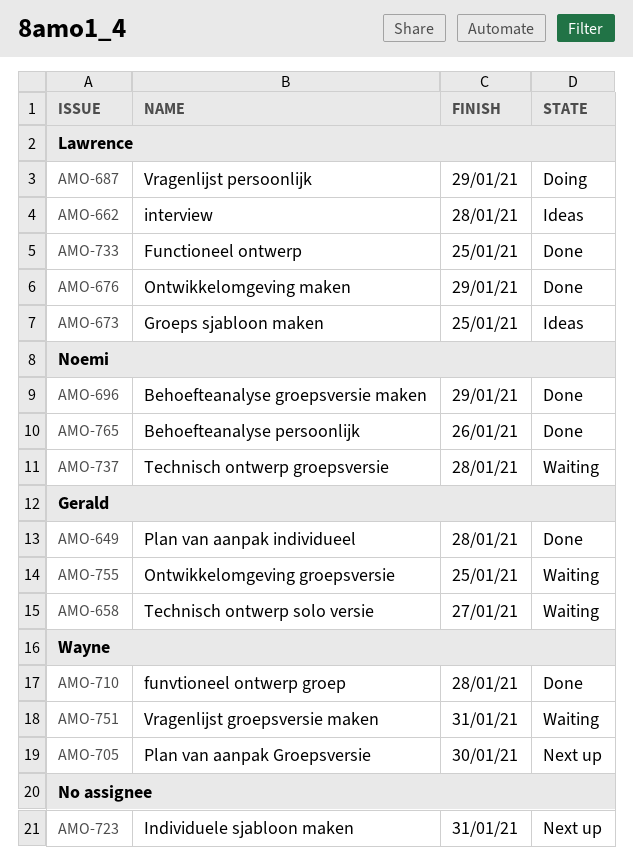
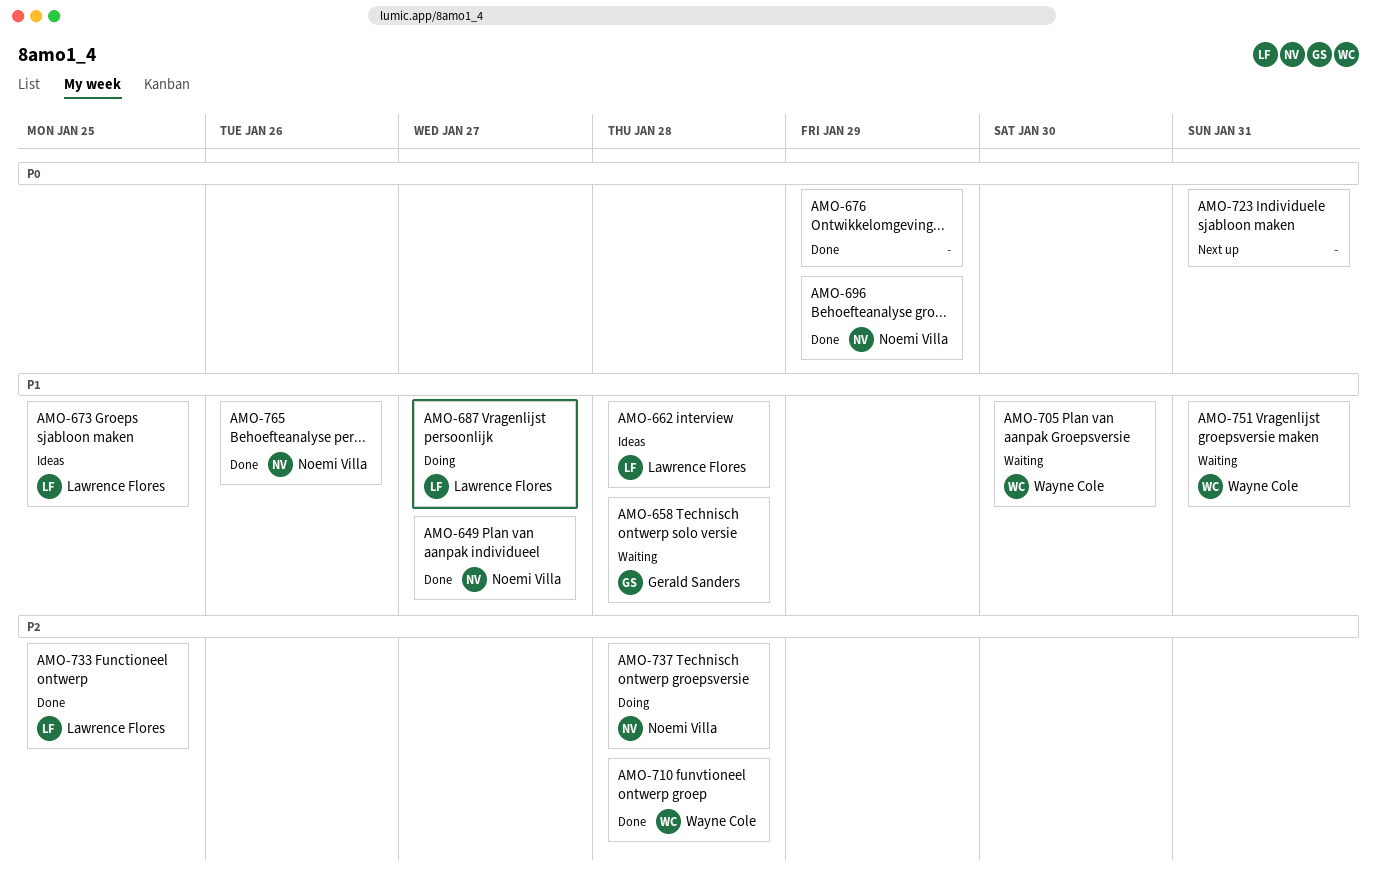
AMO-649, owner: Gerald Sanders -> Noemi Villa
AMO-649, due: Jan 28 -> Jan 27
AMO-658, due: Jan 27 -> Jan 28
AMO-676, owner: Lawrence Flores -> none
AMO-687, due: Jan 29 -> Jan 27
AMO-705, status: Next up -> Waiting
AMO-737, status: Waiting -> Doing
AMO-755: present -> none

